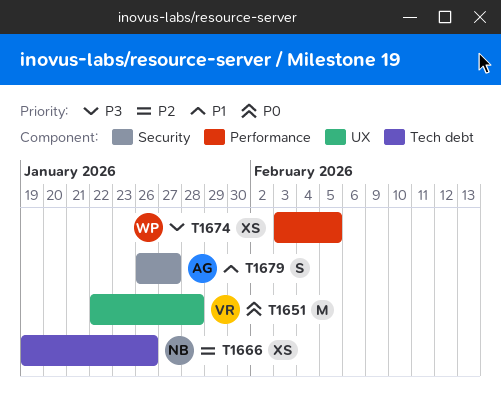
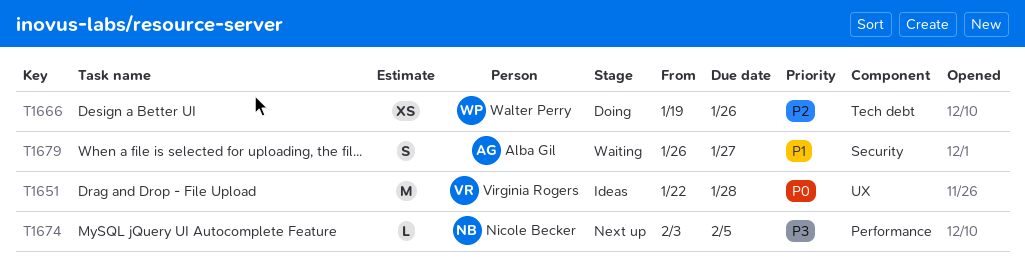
T1666, owner: Nicole Becker -> Walter Perry
T1674, owner: Walter Perry -> Nicole Becker
T1674, estimate: XS -> L

